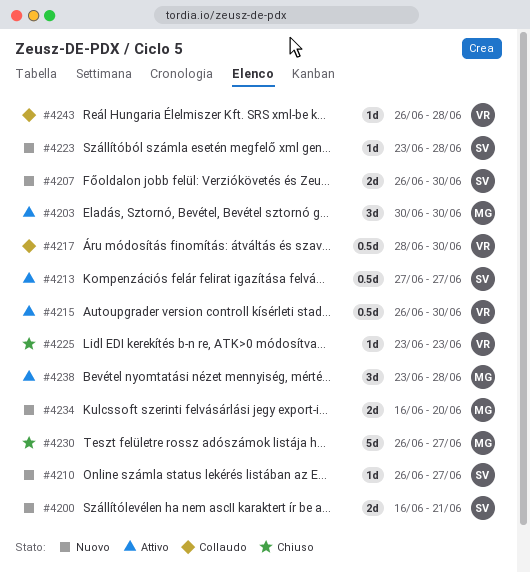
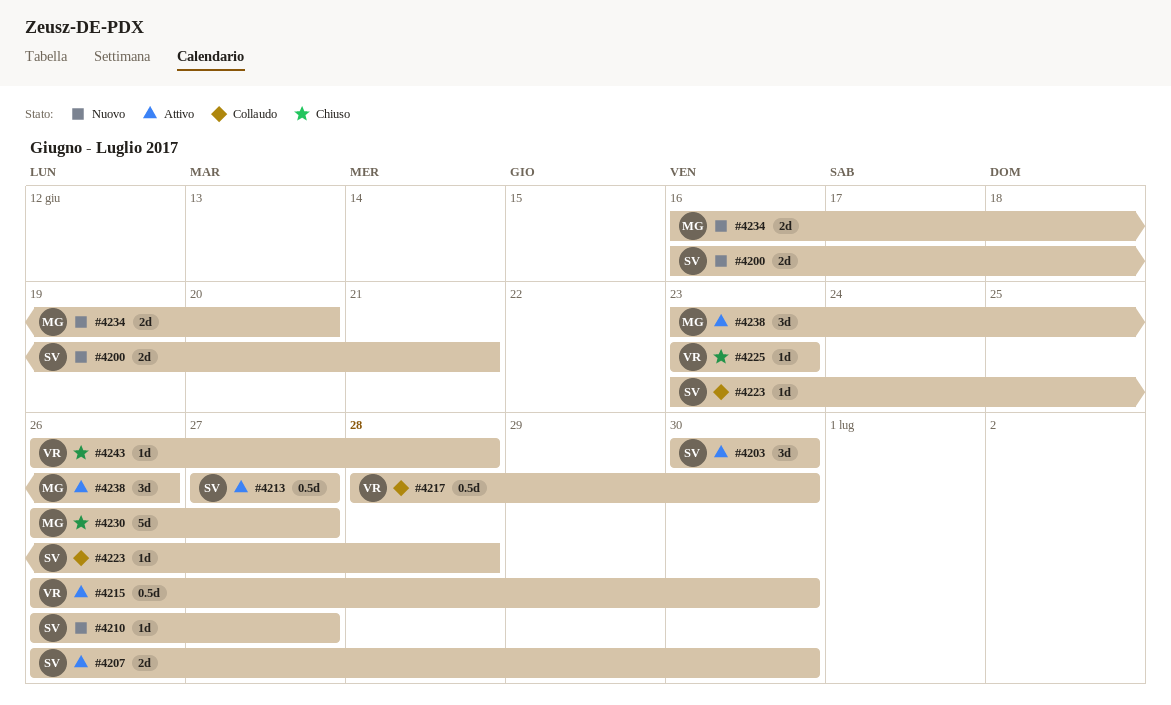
#4203, owner: MG -> SV
#4207, status: Nuovo -> Attivo
#4223, status: Nuovo -> Collaudo
#4238, due: Jun 28 -> Jun 26
#4243, status: Collaudo -> Chiuso

